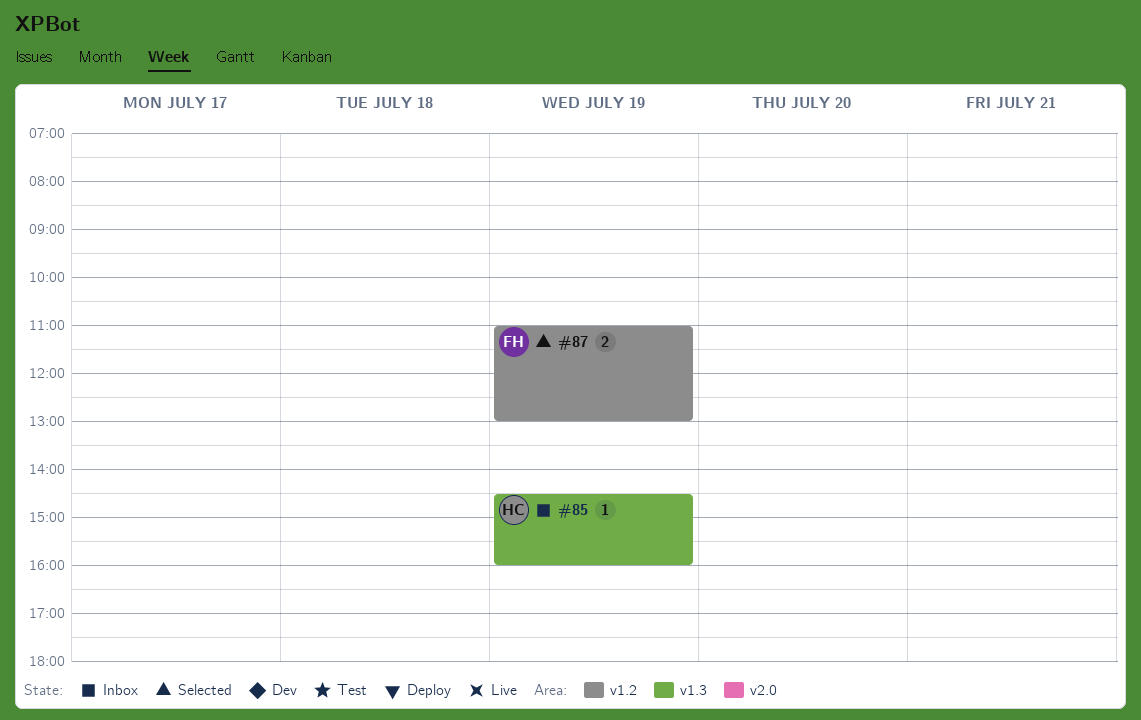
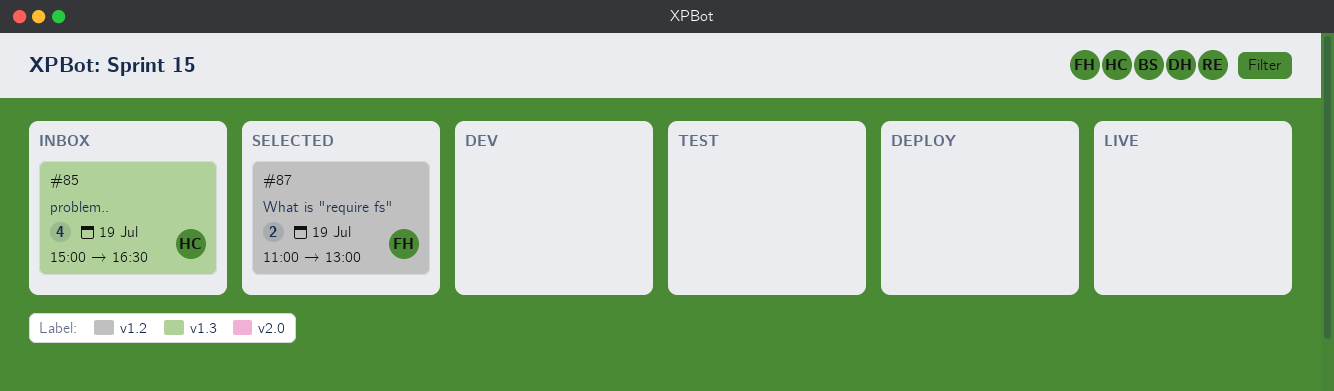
#85, estimate: 1 -> 4
#85, begins: 14:30 -> 15:00
#85, ends: 16:00 -> 16:30

